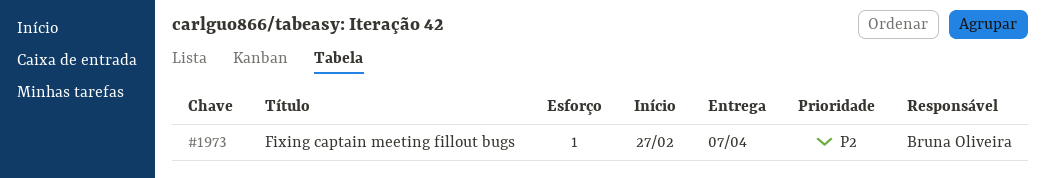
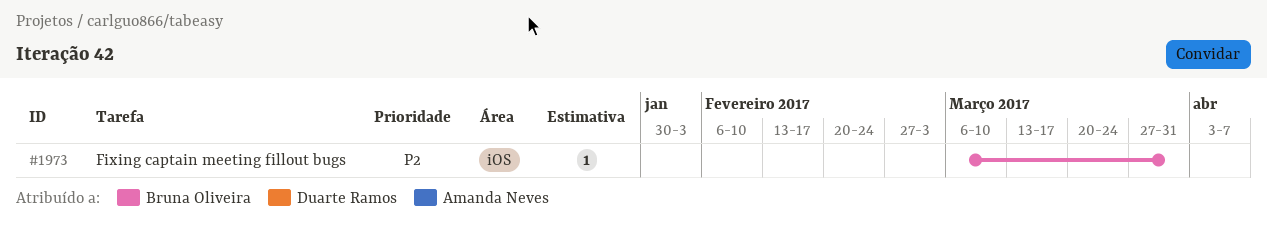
#1973, start: Feb 27 -> Mar 6
#1973, due: Apr 7 -> Mar 31

